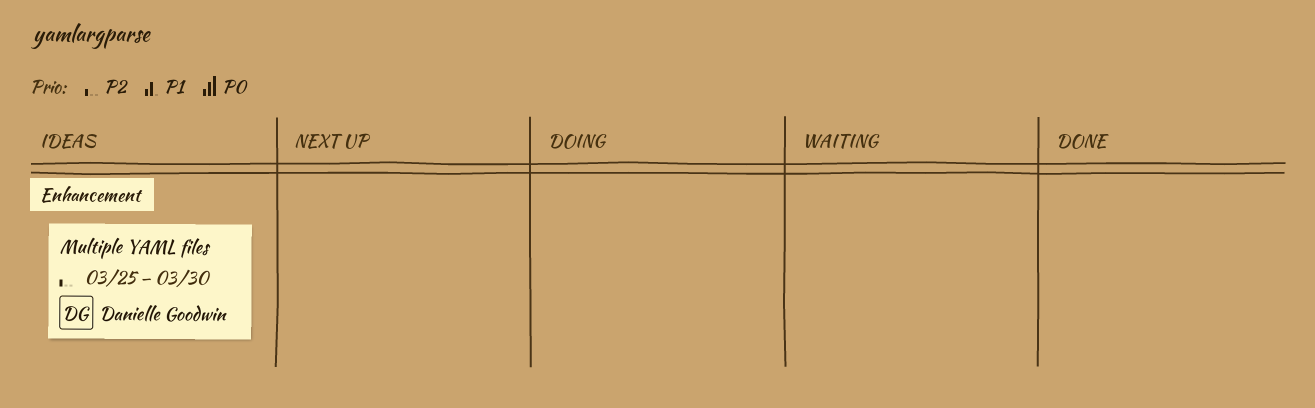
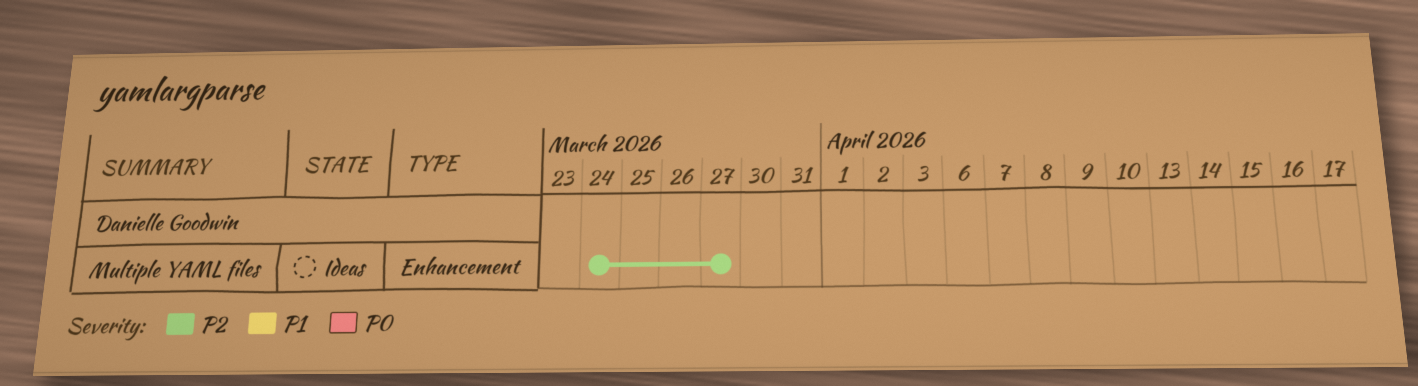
Multiple YAML files, start: Mar 25 -> Mar 24
Multiple YAML files, due: Mar 30 -> Mar 27

